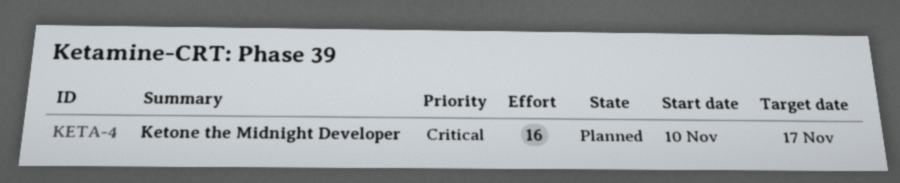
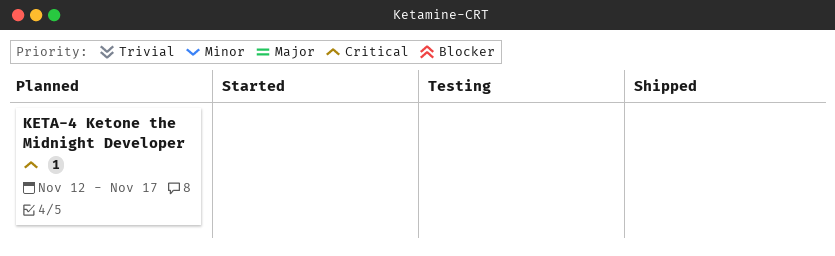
KETA-4, estimate: 16 -> 1
KETA-4, start: Nov 10 -> Nov 12

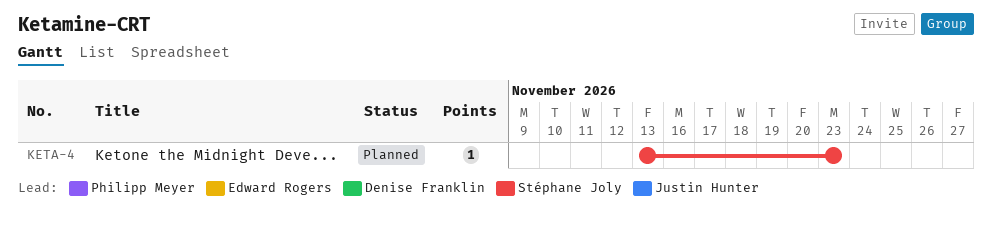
KETA-4, start: Nov 12 -> Nov 13
KETA-4, due: Nov 17 -> Nov 23

